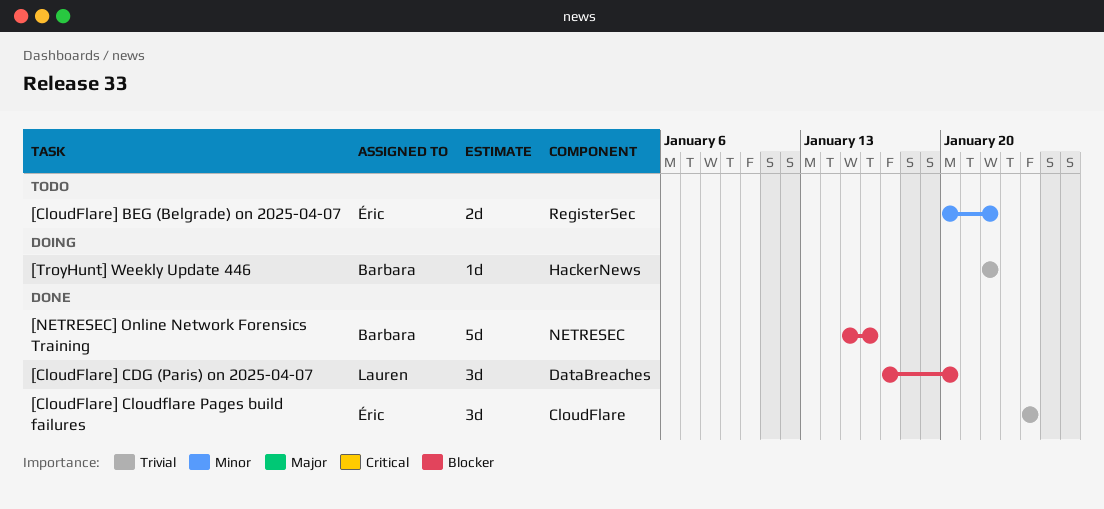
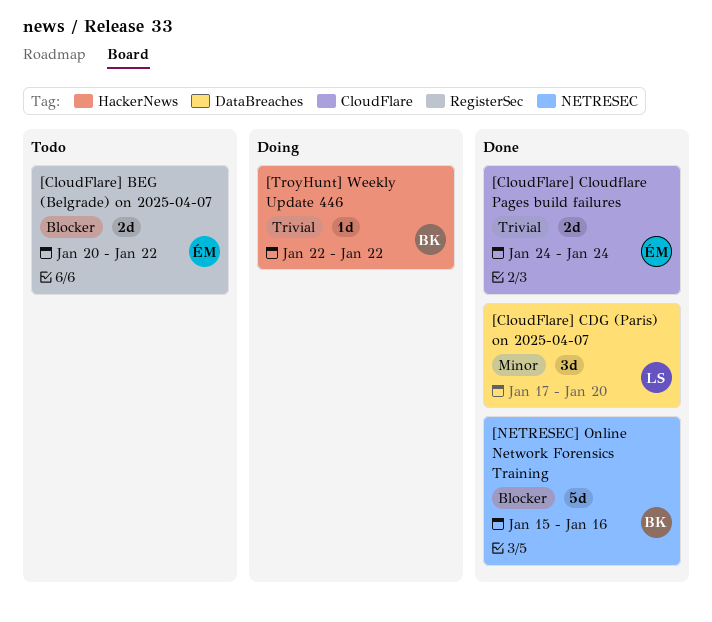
[CloudFlare] BEG (Belgrade) on 2025-04-07, priority: Minor -> Blocker
[CloudFlare] CDG (Paris) on 2025-04-07, priority: Blocker -> Minor
[CloudFlare] Cloudflare Pages build failures, estimate: 3d -> 2d

